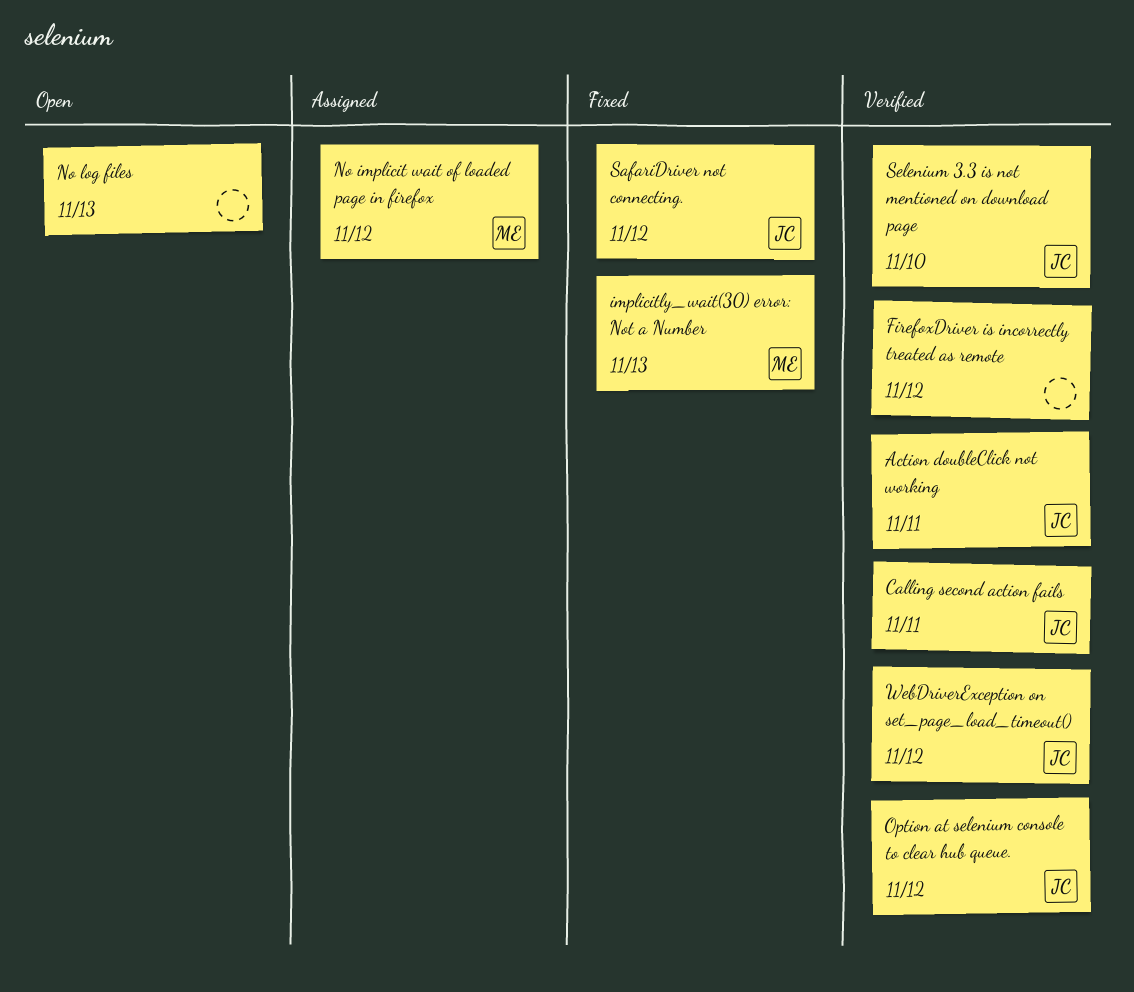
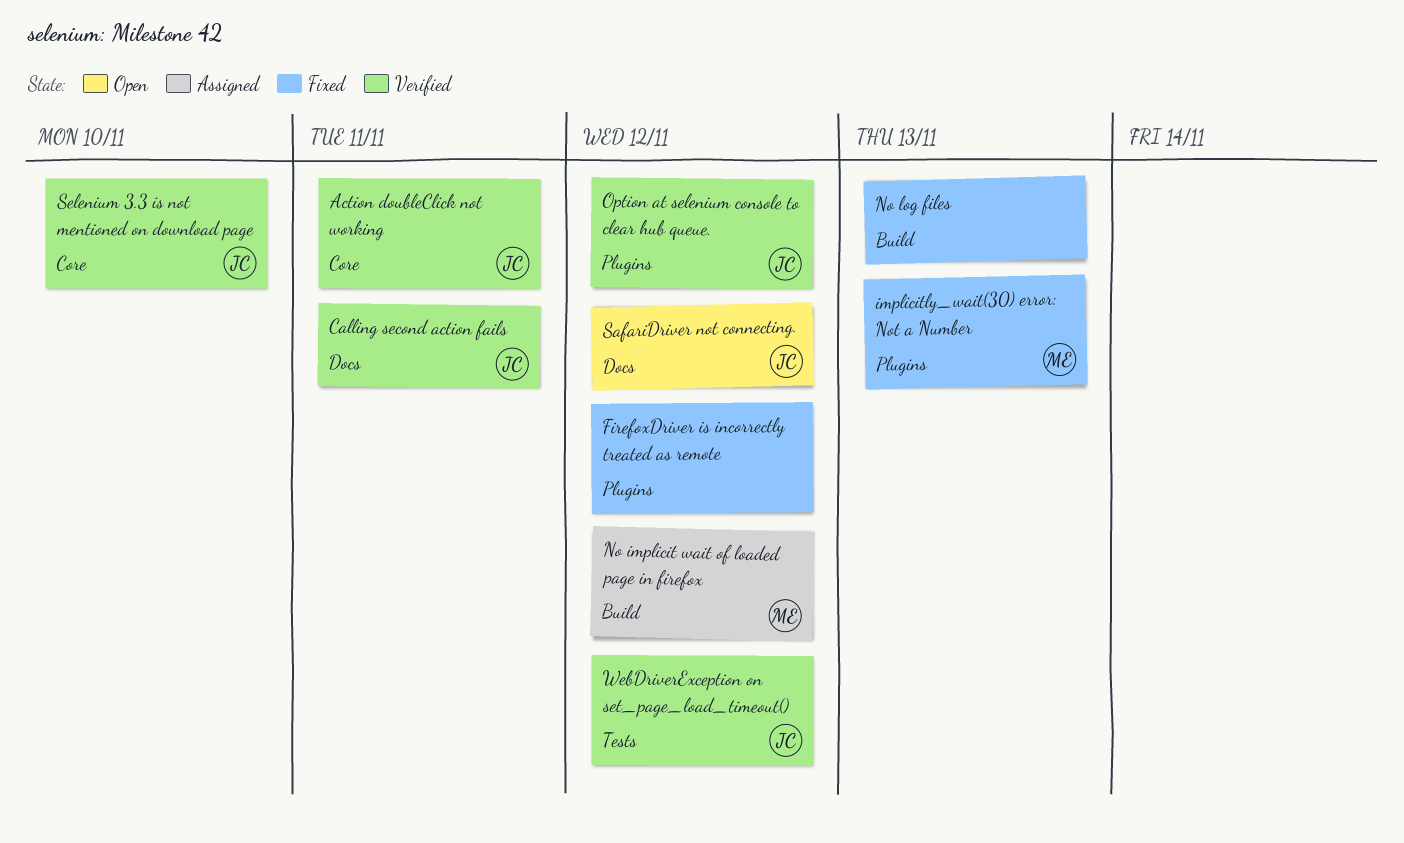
FirefoxDriver is incorrectly treated as remote, status: Verified -> Fixed
No log files, status: Open -> Fixed
SafariDriver not connecting., status: Fixed -> Open

